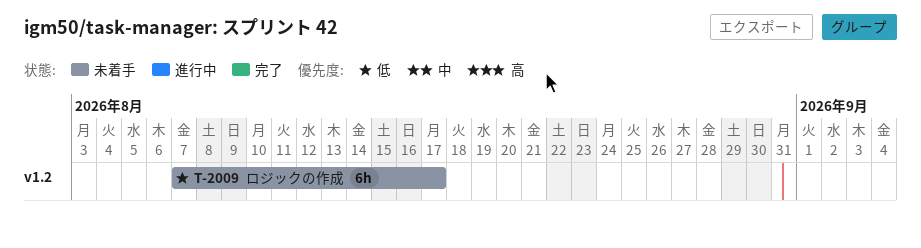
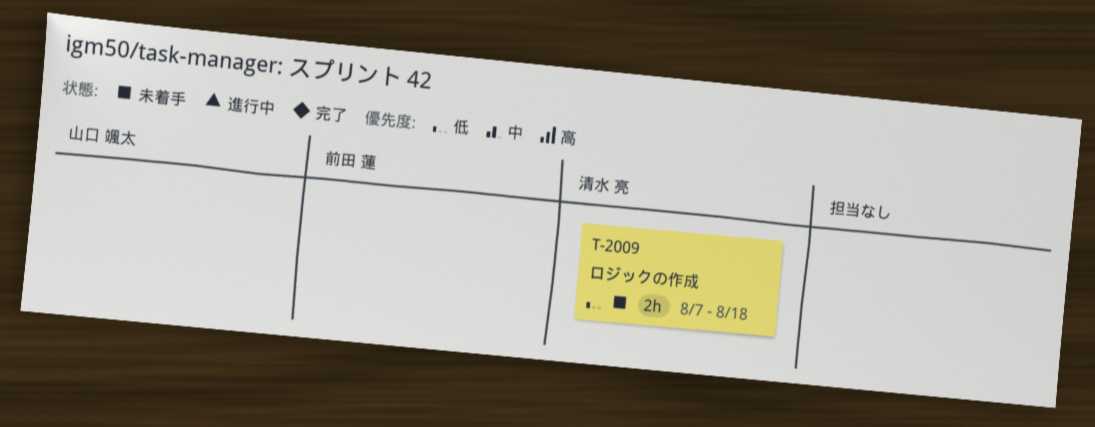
T-2009, estimate: 6h -> 2h
T-2009, due: Aug 17 -> Aug 18

